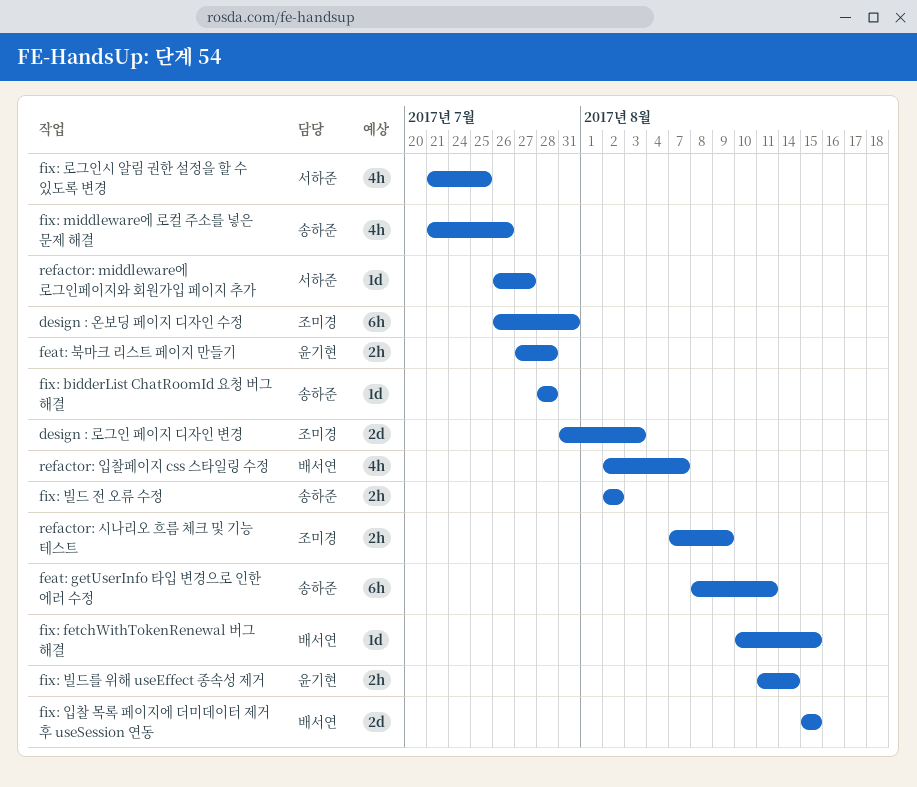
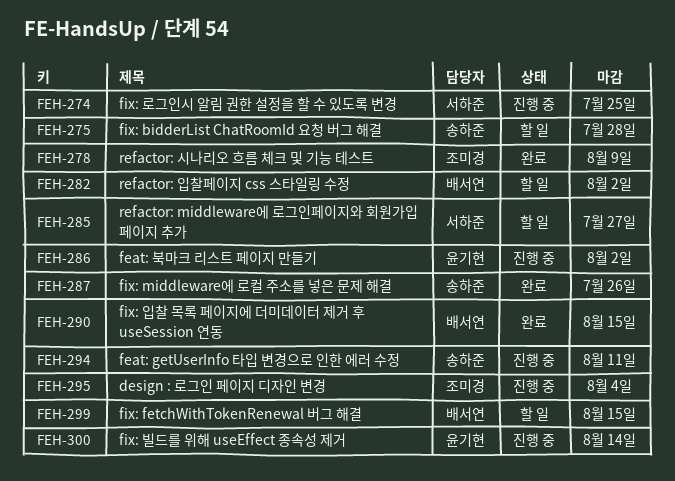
design : 로그인 페이지 디자인 변경, due: Aug 3 -> Aug 4
design : 온보딩 페이지 디자인 수정: present -> none
feat: 북마크 리스트 페이지 만들기, due: Jul 28 -> Aug 2
fix: 빌드 전 오류 수정: present -> none
refactor: 입찰페이지 css 스타일링 수정, due: Aug 7 -> Aug 2

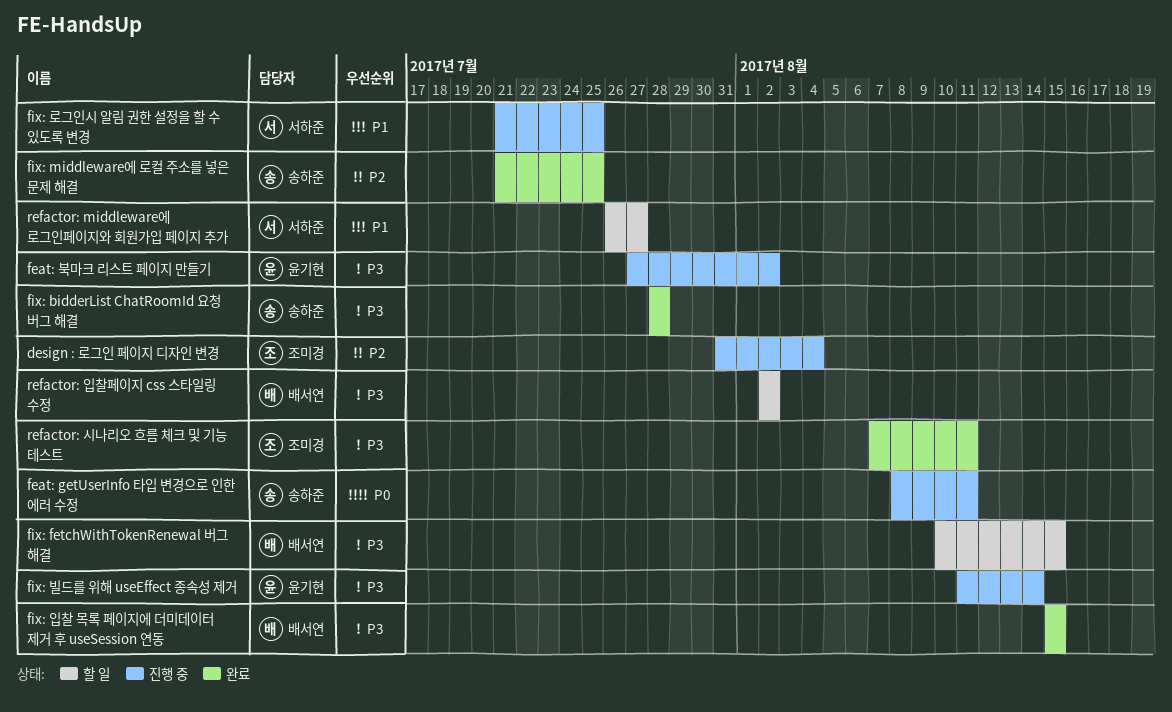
fix: bidderList ChatRoomId 요청 버그 해결, status: 할 일 -> 완료
fix: middleware에 로컬 주소를 넣은 문제 해결, due: Jul 26 -> Jul 25
refactor: 시나리오 흐름 체크 및 기능 테스트, due: Aug 9 -> Aug 11

